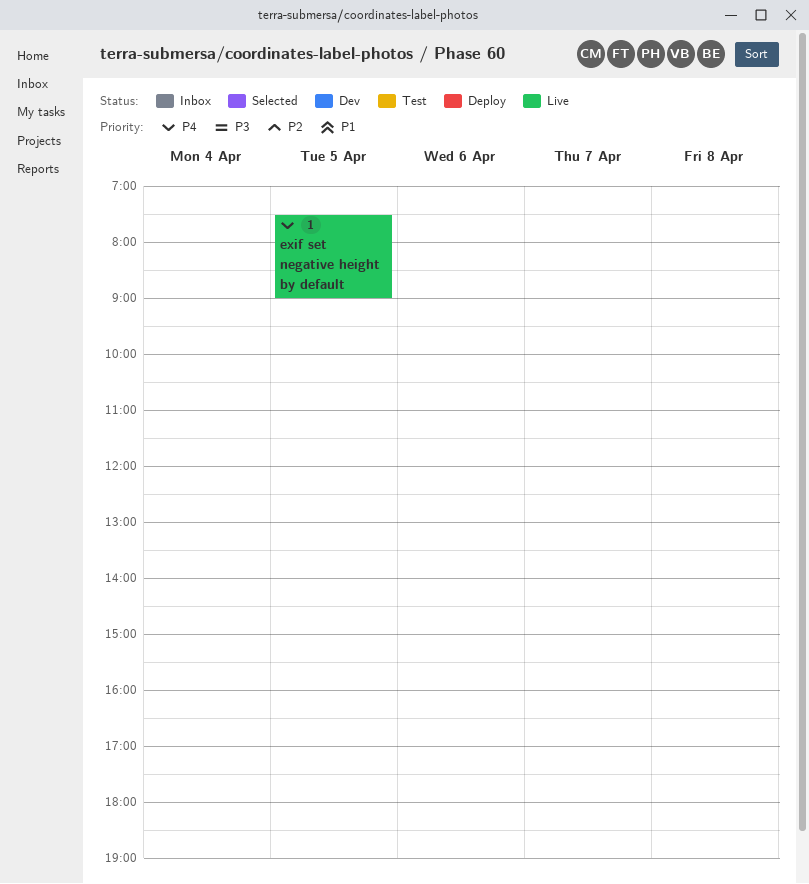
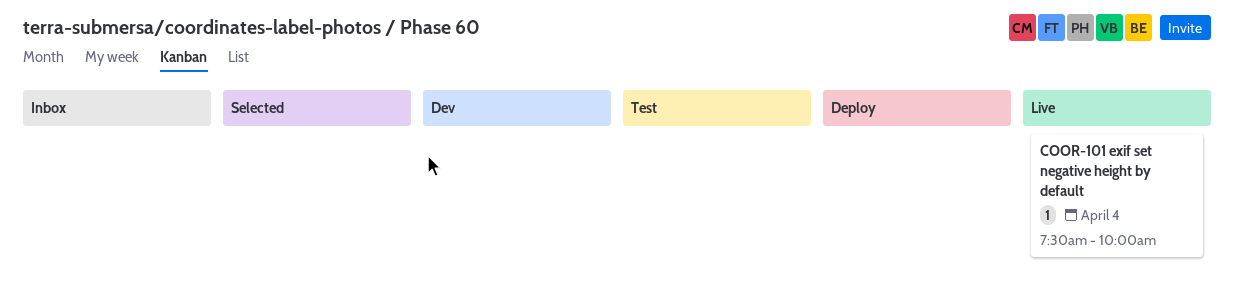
exif set negative height by default, day: Apr 5 -> Apr 4
exif set negative height by default, ends: 09:00 -> 10:00

